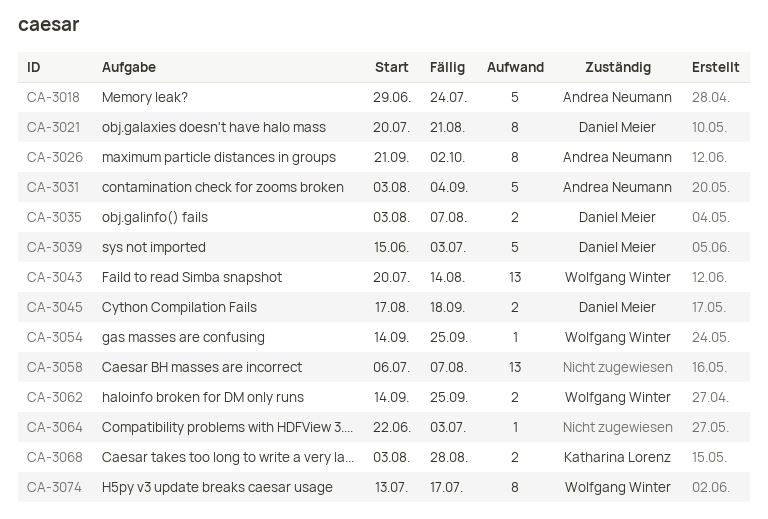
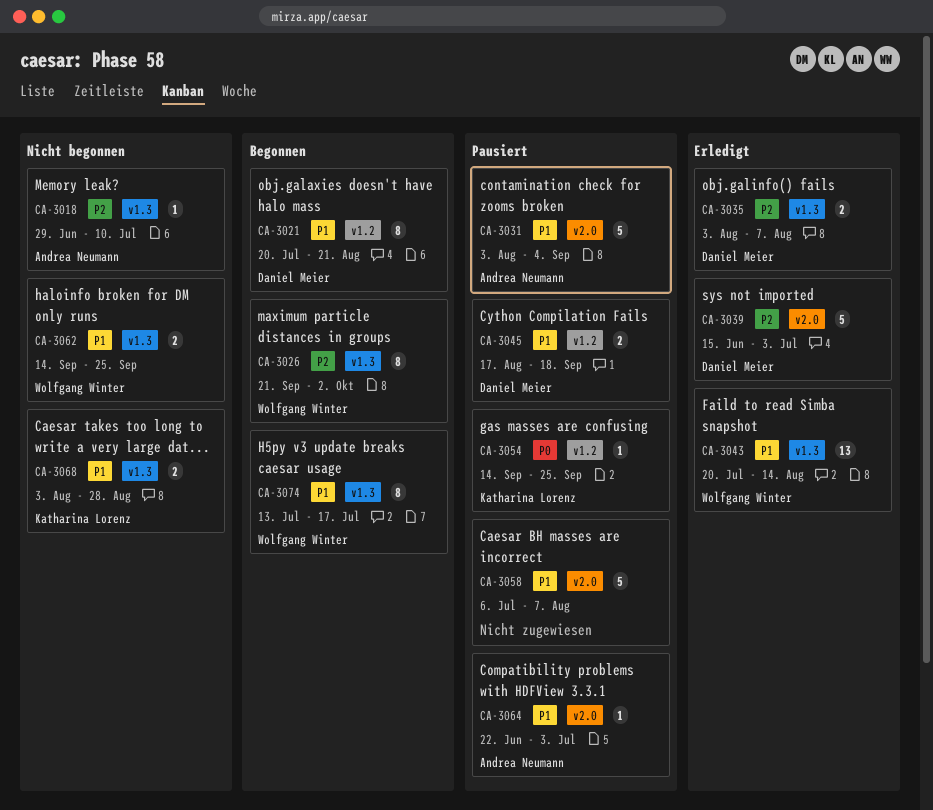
CA-3018, estimate: 5 -> 1
CA-3018, due: Jul 24 -> Jul 10
CA-3026, owner: Andrea Neumann -> Wolfgang Winter
CA-3054, owner: Wolfgang Winter -> Katharina Lorenz
CA-3058, estimate: 13 -> 5
CA-3064, owner: none -> Andrea Neumann

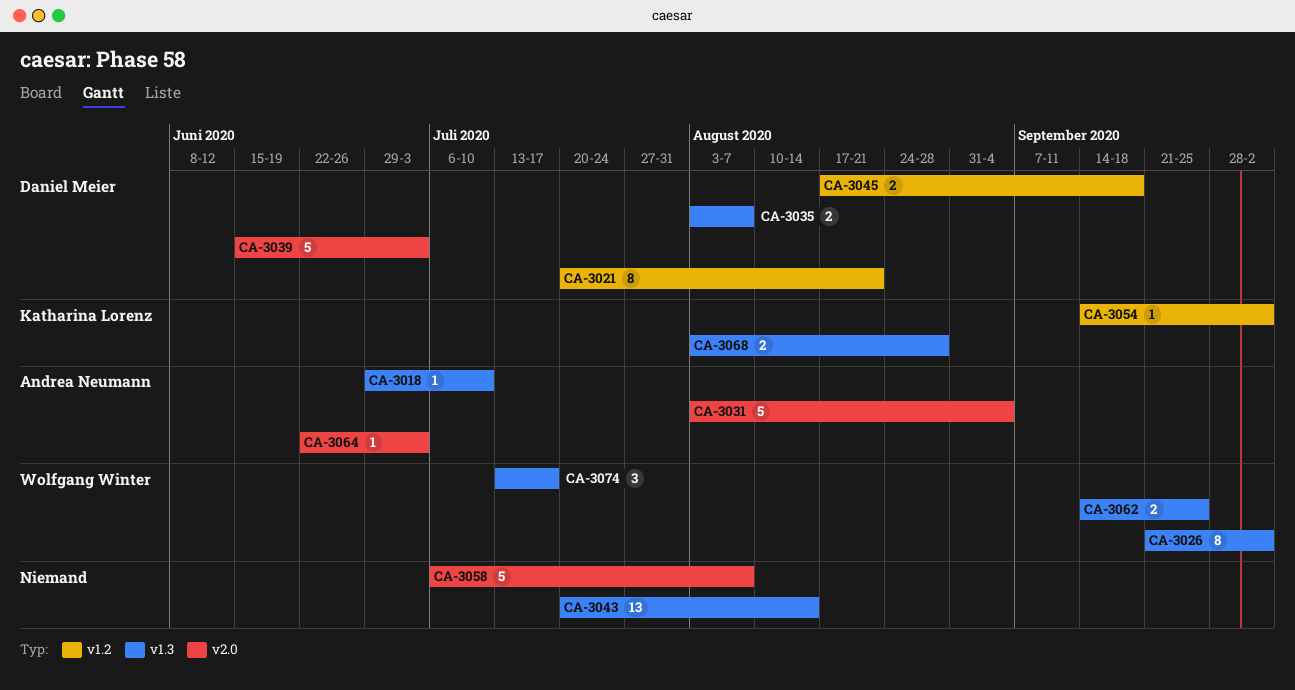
CA-3043, owner: Wolfgang Winter -> none
CA-3054, due: Sep 25 -> Oct 2
CA-3074, estimate: 8 -> 3

